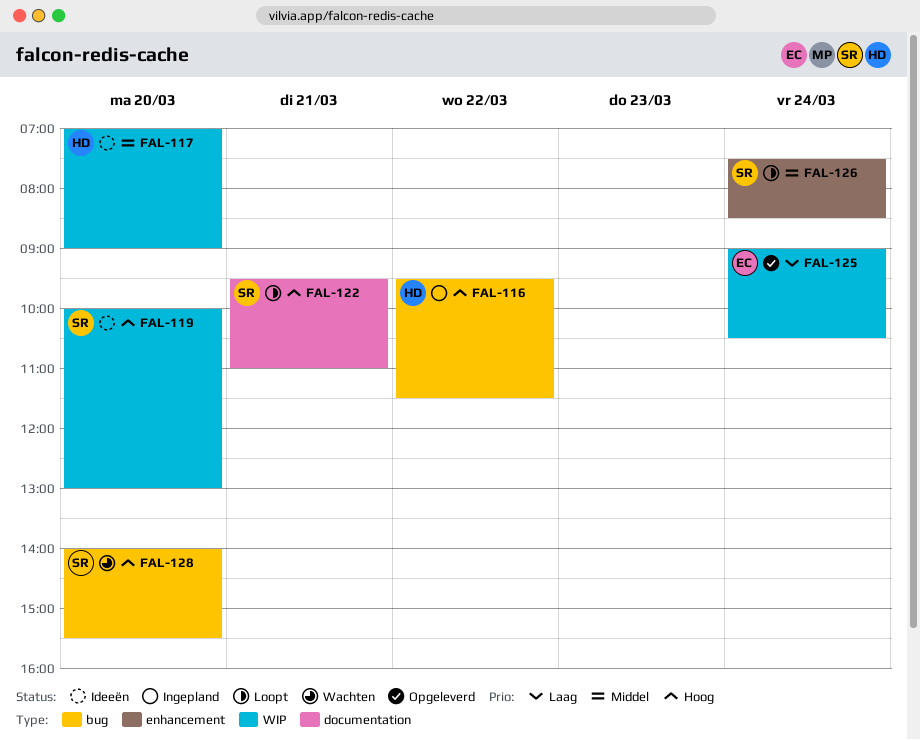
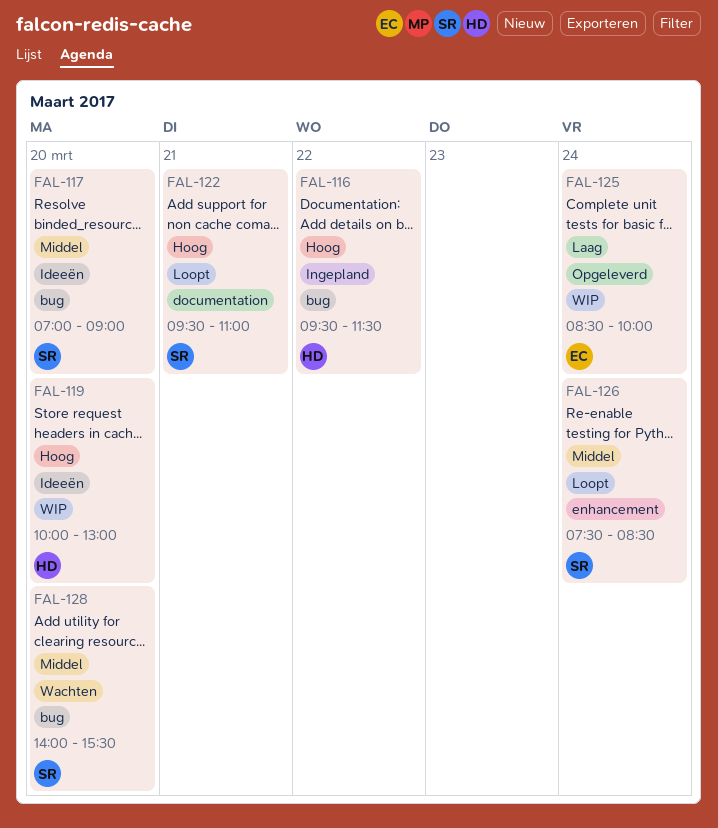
FAL-117, owner: HD -> SR
FAL-117, label: WIP -> bug
FAL-119, owner: SR -> HD
FAL-125, begins: 09:00 -> 08:30
FAL-125, ends: 10:30 -> 10:00
FAL-128, priority: Hoog -> Middel

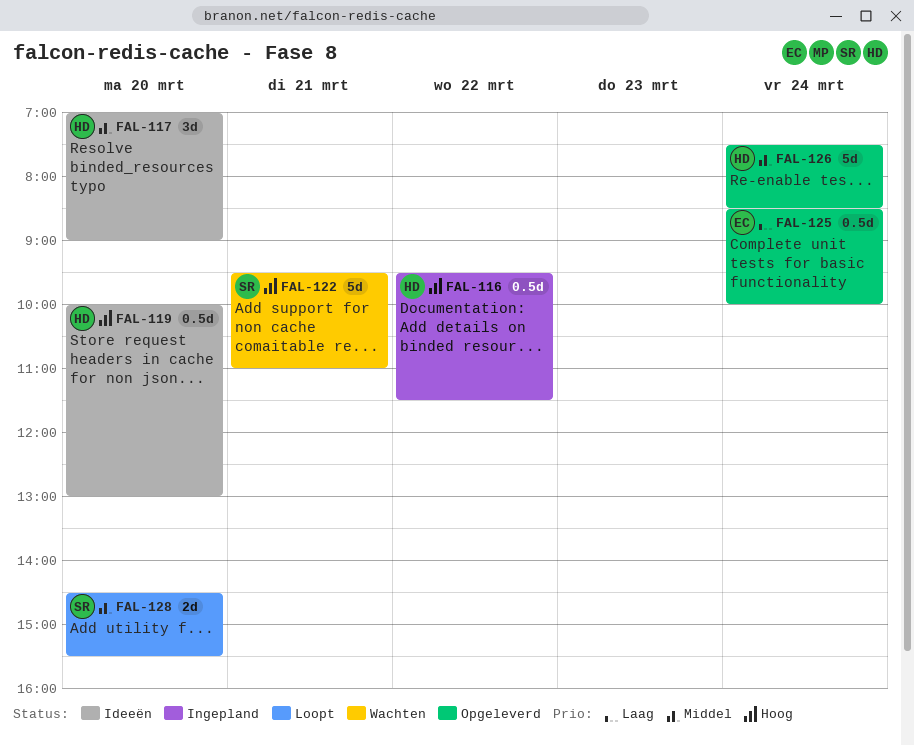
FAL-117, owner: SR -> HD
FAL-122, status: Loopt -> Wachten
FAL-126, status: Loopt -> Opgeleverd
FAL-126, owner: SR -> HD
FAL-128, status: Wachten -> Loopt
FAL-128, begins: 14:00 -> 14:30

